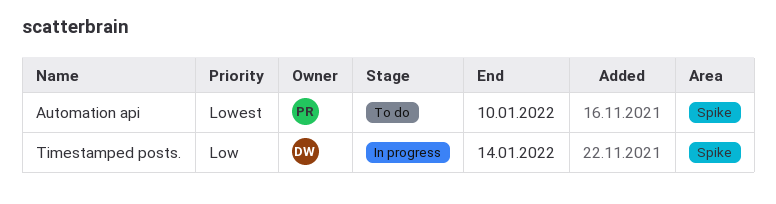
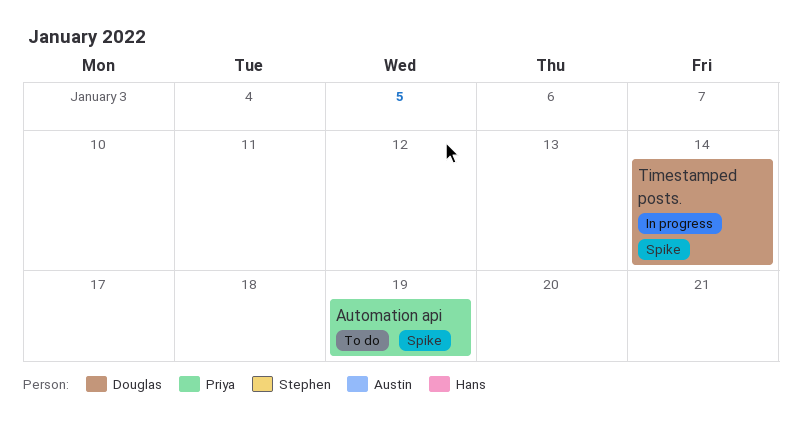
Automation api, due: Jan 10 -> Jan 19

